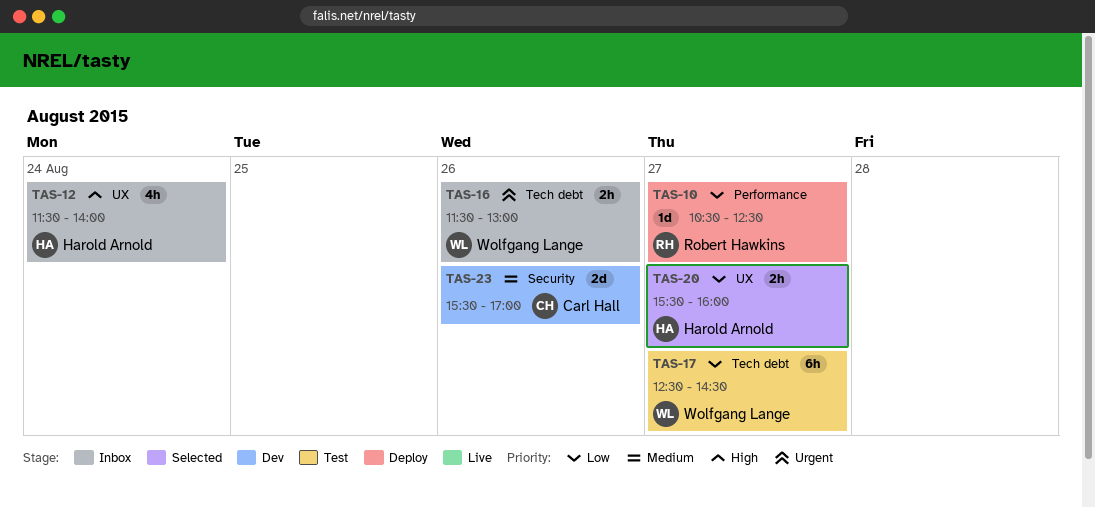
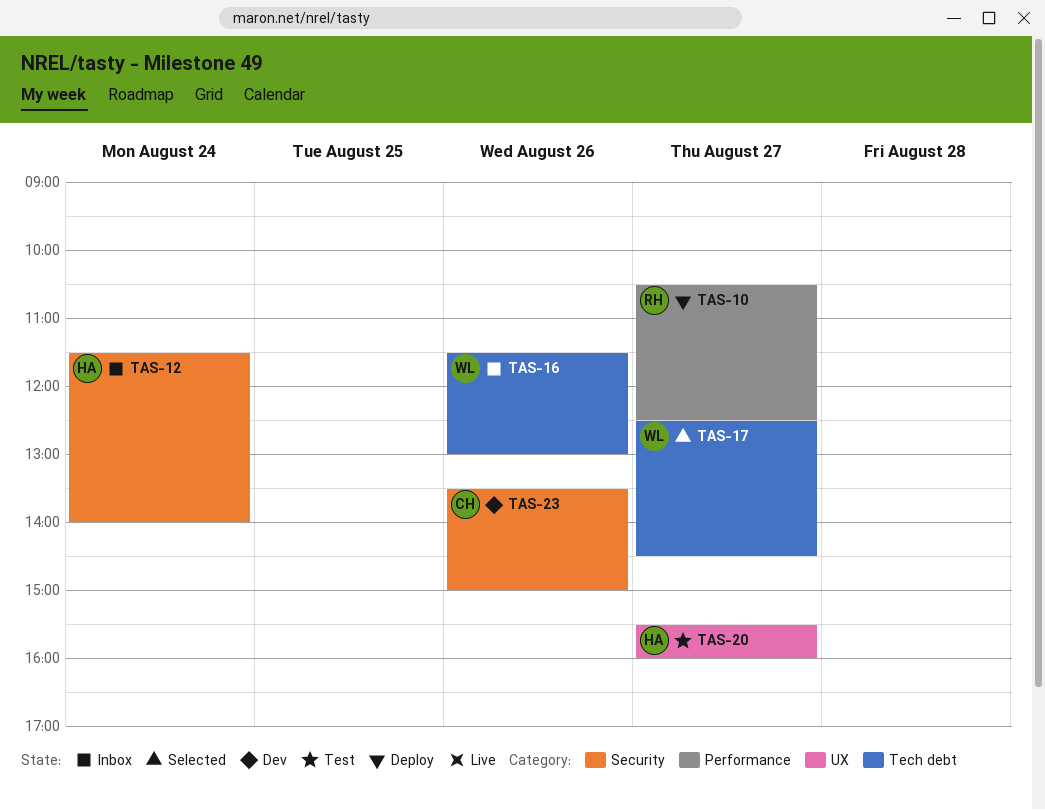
TAS-12, label: UX -> Security
TAS-17, status: Test -> Selected
TAS-20, status: Selected -> Test
TAS-23, begins: 15:30 -> 13:30
TAS-23, ends: 17:00 -> 15:00

